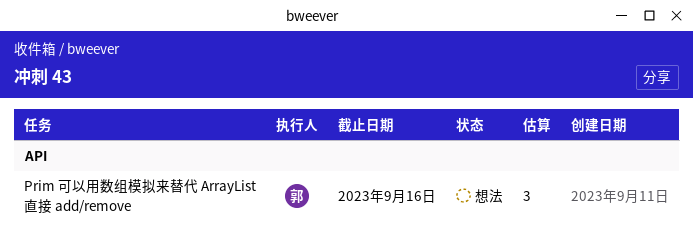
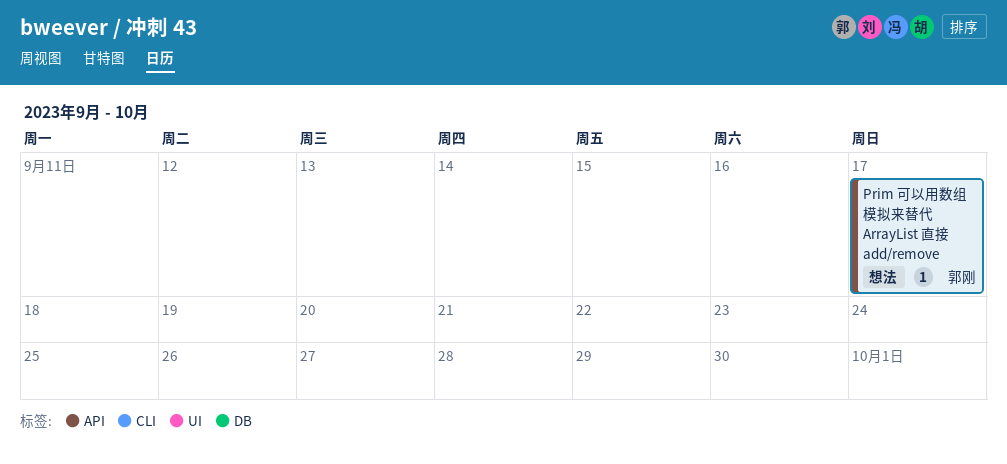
Prim 可以用数组模拟来替代 ArrayList 直接 add/remove, estimate: 3 -> 1
Prim 可以用数组模拟来替代 ArrayList 直接 add/remove, due: Sep 16 -> Sep 17

